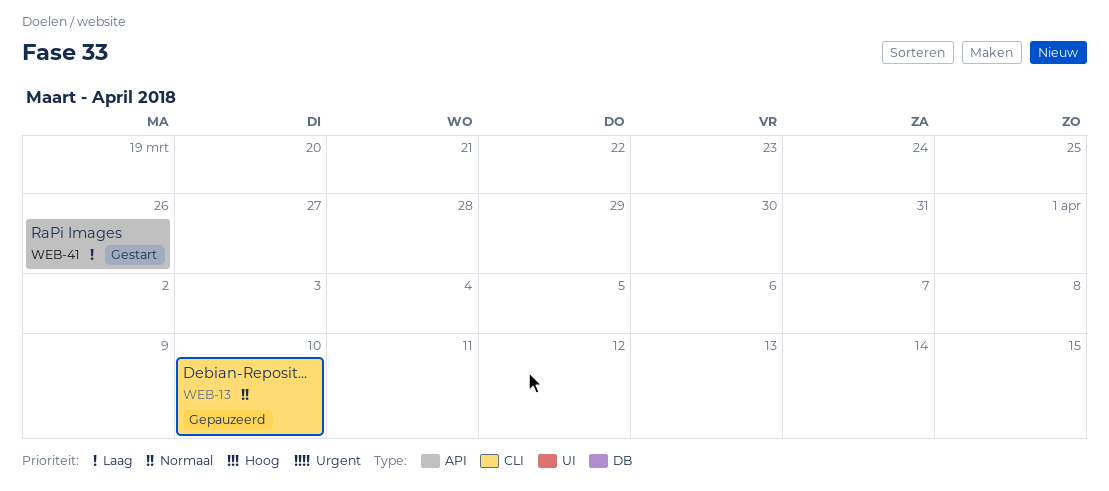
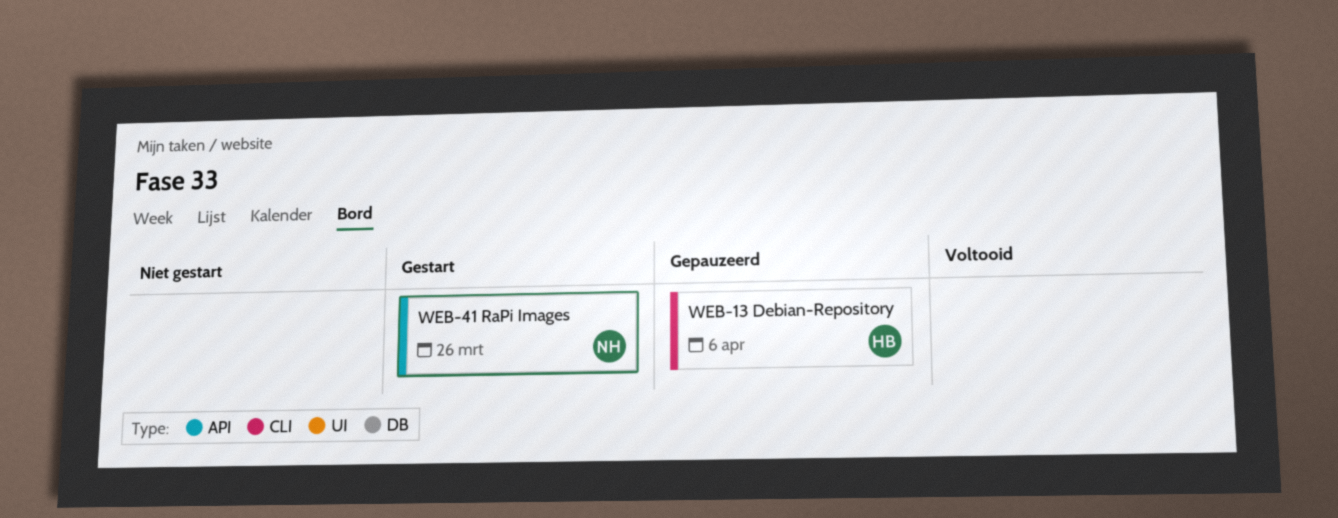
WEB-13, due: Apr 10 -> Apr 6

